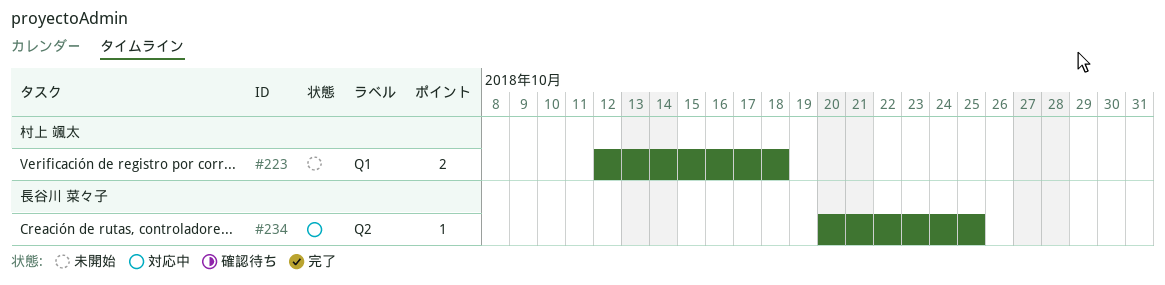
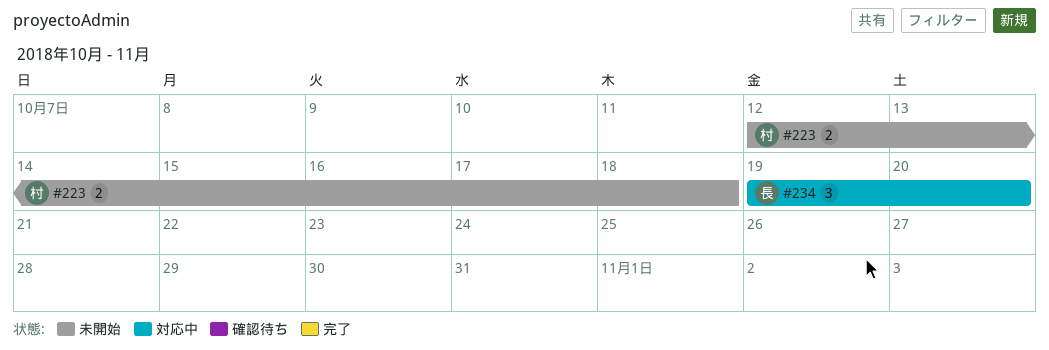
#234, estimate: 1 -> 3
#234, start: Oct 20 -> Oct 19
#234, due: Oct 25 -> Oct 20

